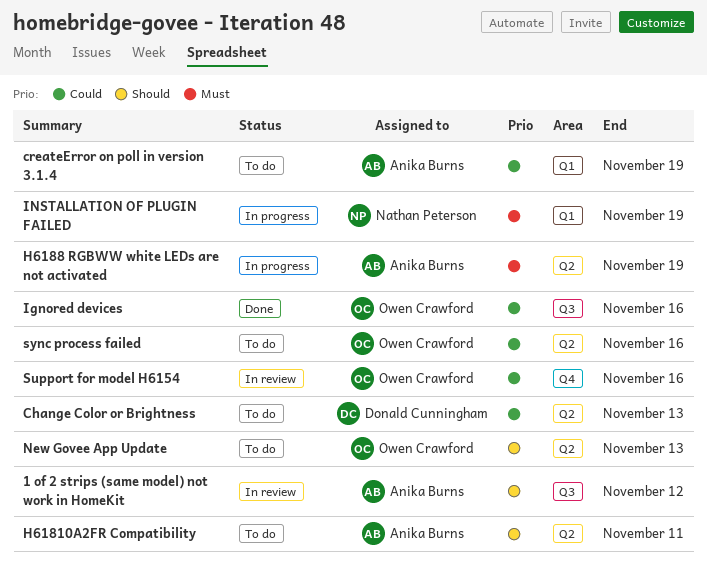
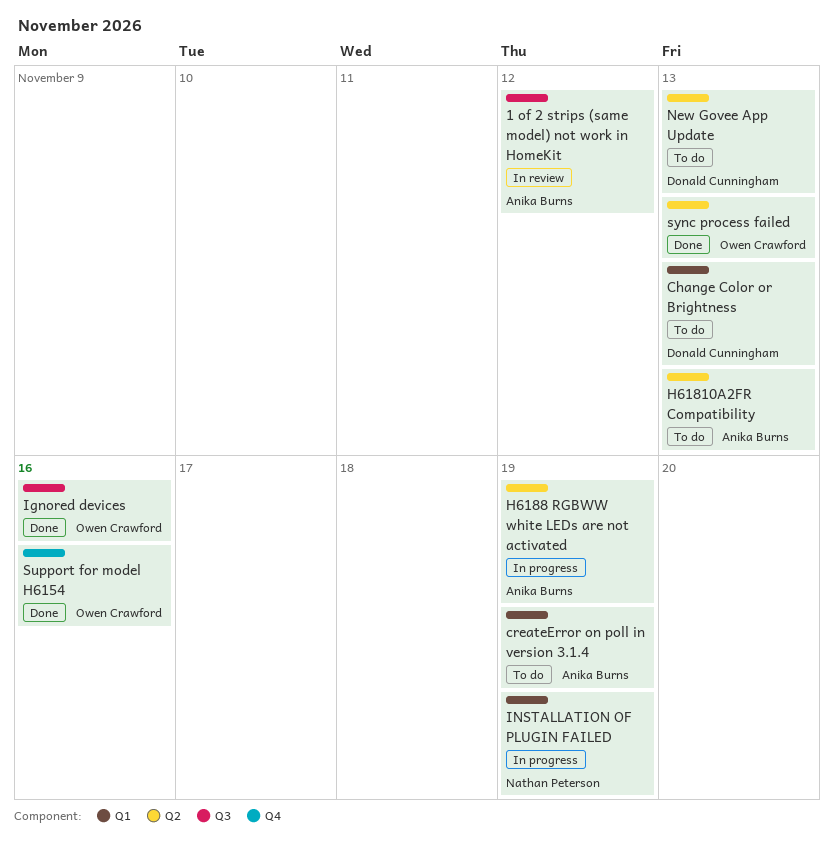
Change Color or Brightness, label: Q2 -> Q1
H61810A2FR Compatibility, due: Nov 11 -> Nov 13
New Govee App Update, owner: Owen Crawford -> Donald Cunningham
Support for model H6154, status: In review -> Done
sync process failed, status: To do -> Done
sync process failed, due: Nov 16 -> Nov 13

